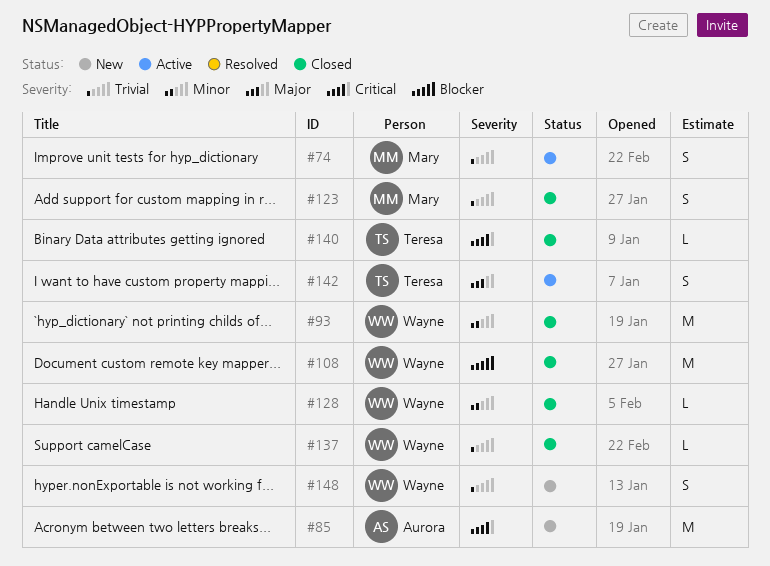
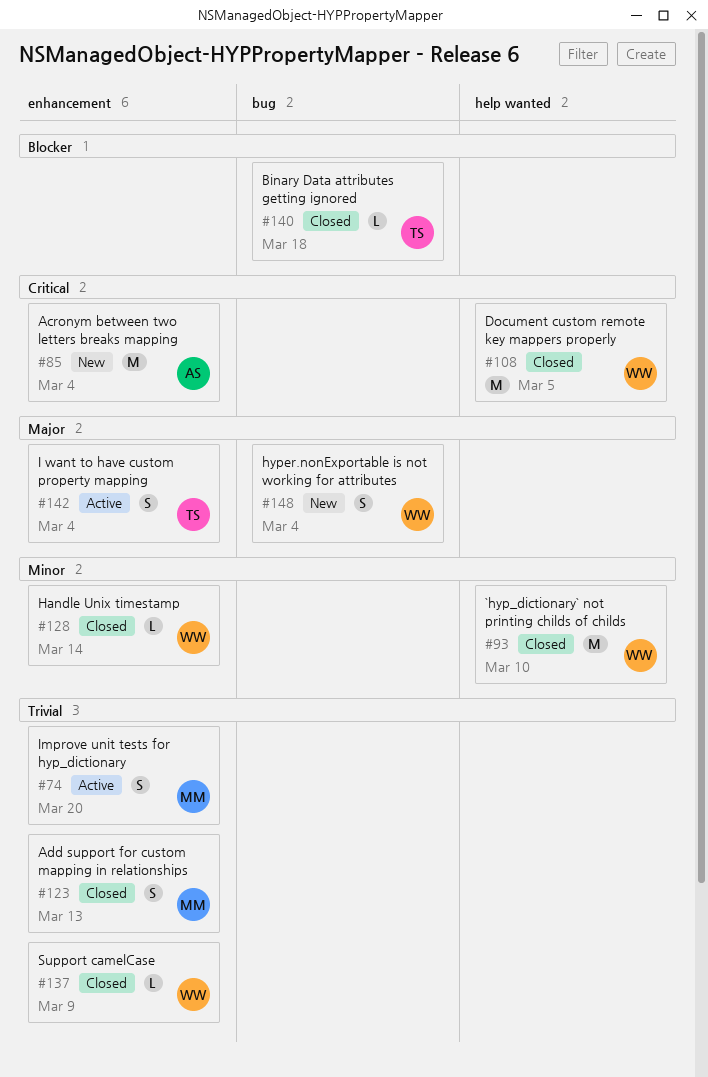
#108, priority: Blocker -> Critical
#140, priority: Critical -> Blocker
#148, priority: Trivial -> Major

